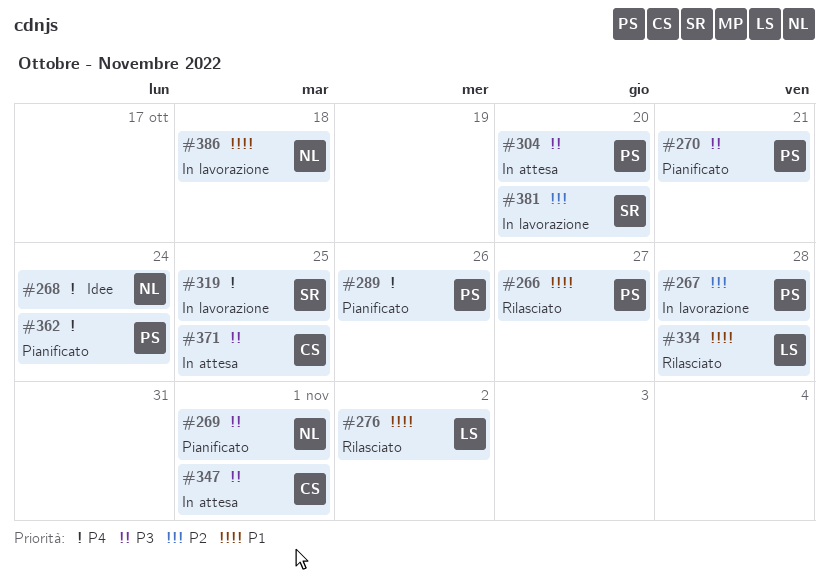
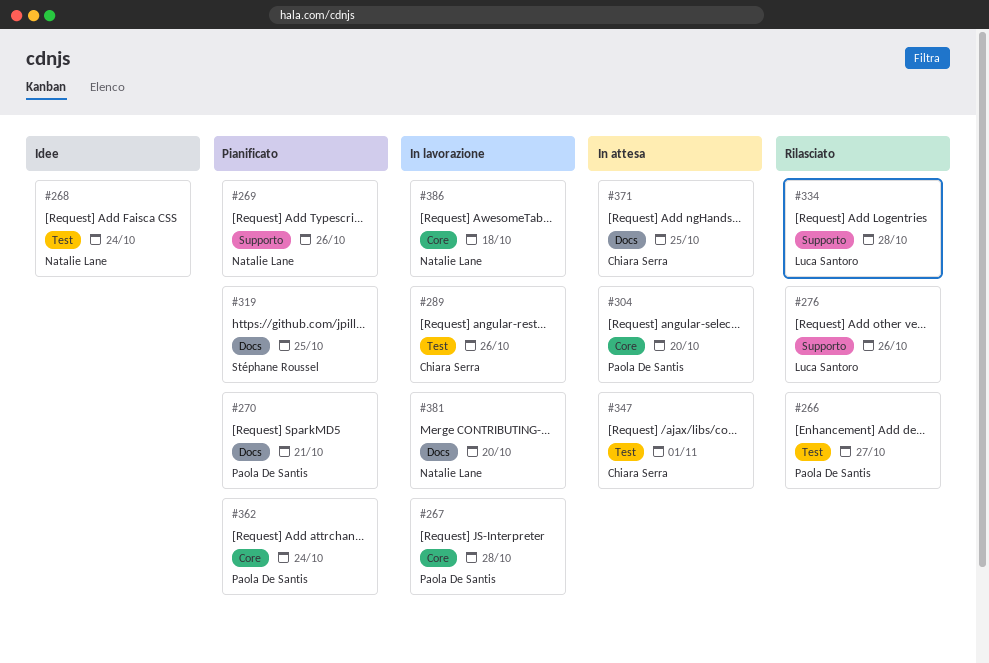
#269, due: Nov 1 -> Oct 26
#276, due: Nov 2 -> Oct 26
#289, status: Pianificato -> In lavorazione
#289, owner: Paola De Santis -> Chiara Serra
#319, status: In lavorazione -> Pianificato
#381, owner: Stéphane Roussel -> Natalie Lane

